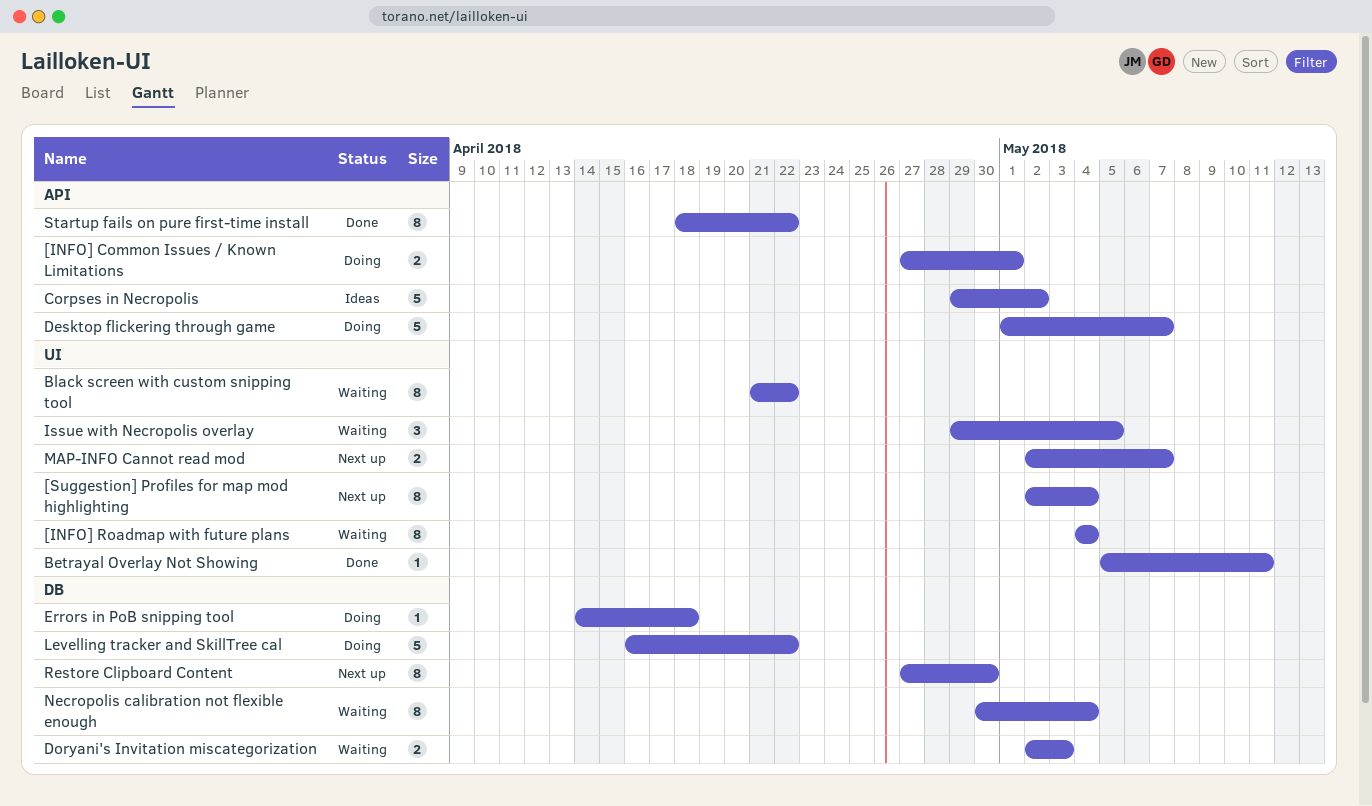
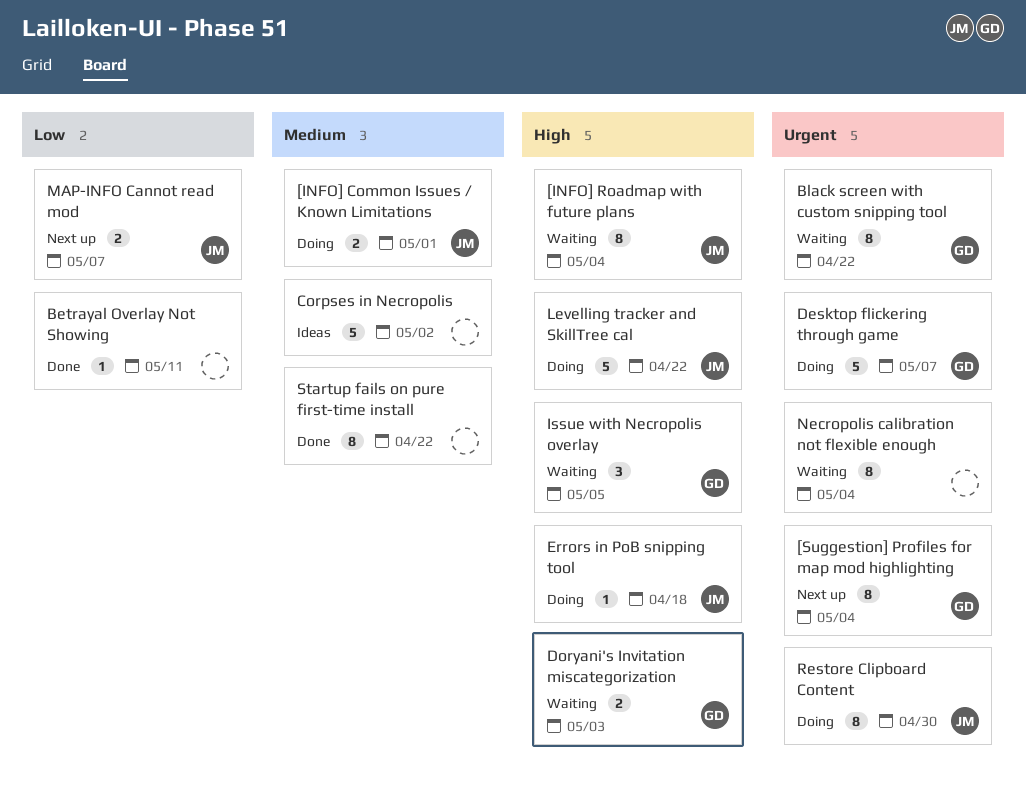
Restore Clipboard Content, status: Next up -> Doing

